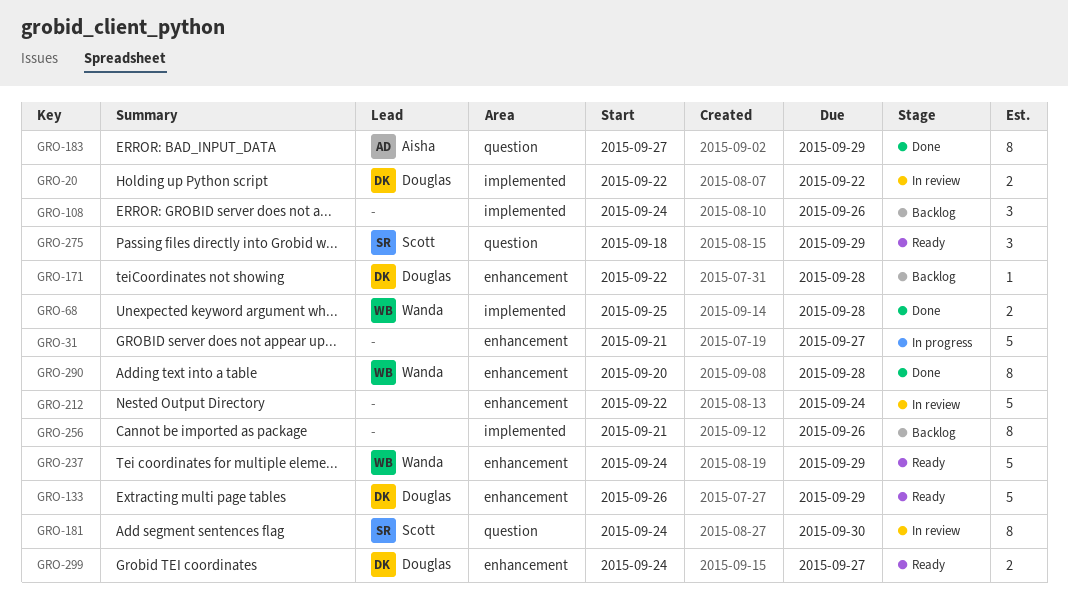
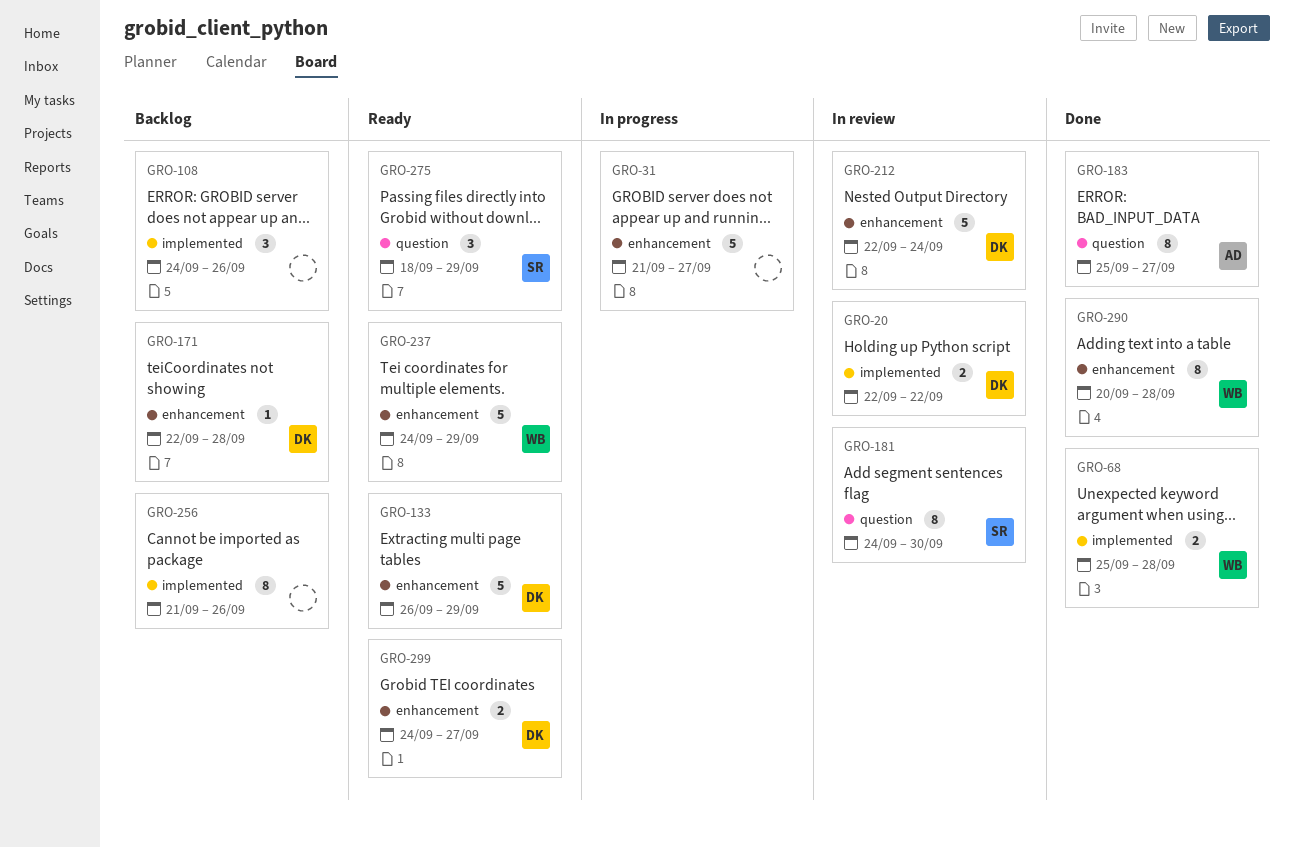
GRO-183, start: Sep 27 -> Sep 25
GRO-183, due: Sep 29 -> Sep 27
GRO-212, owner: none -> Douglas

